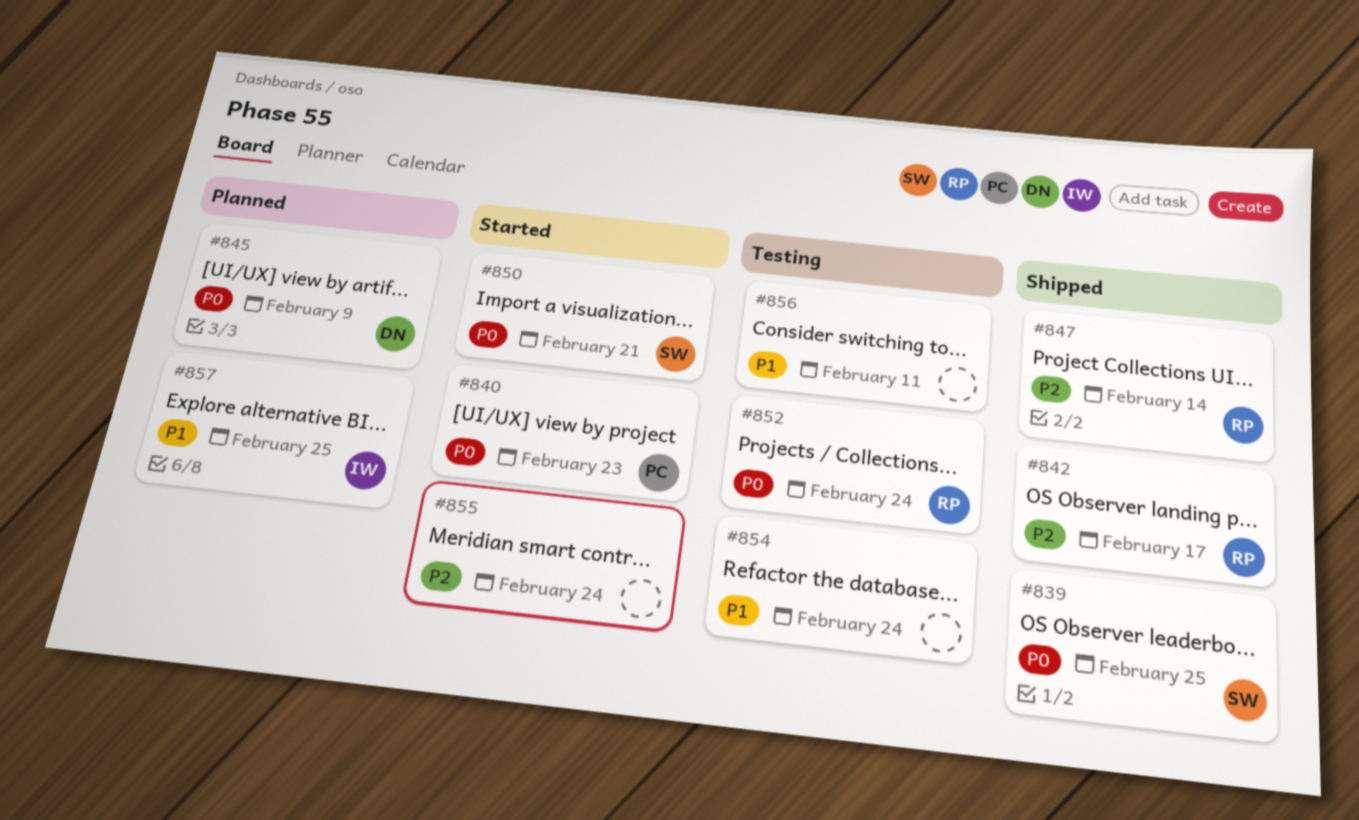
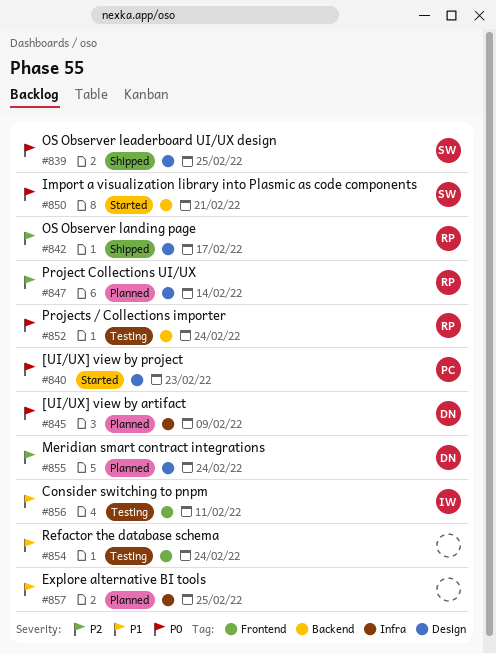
#847, status: Shipped -> Planned
#855, status: Started -> Planned
#855, owner: none -> DN
#856, owner: none -> IW
#857, owner: IW -> none

